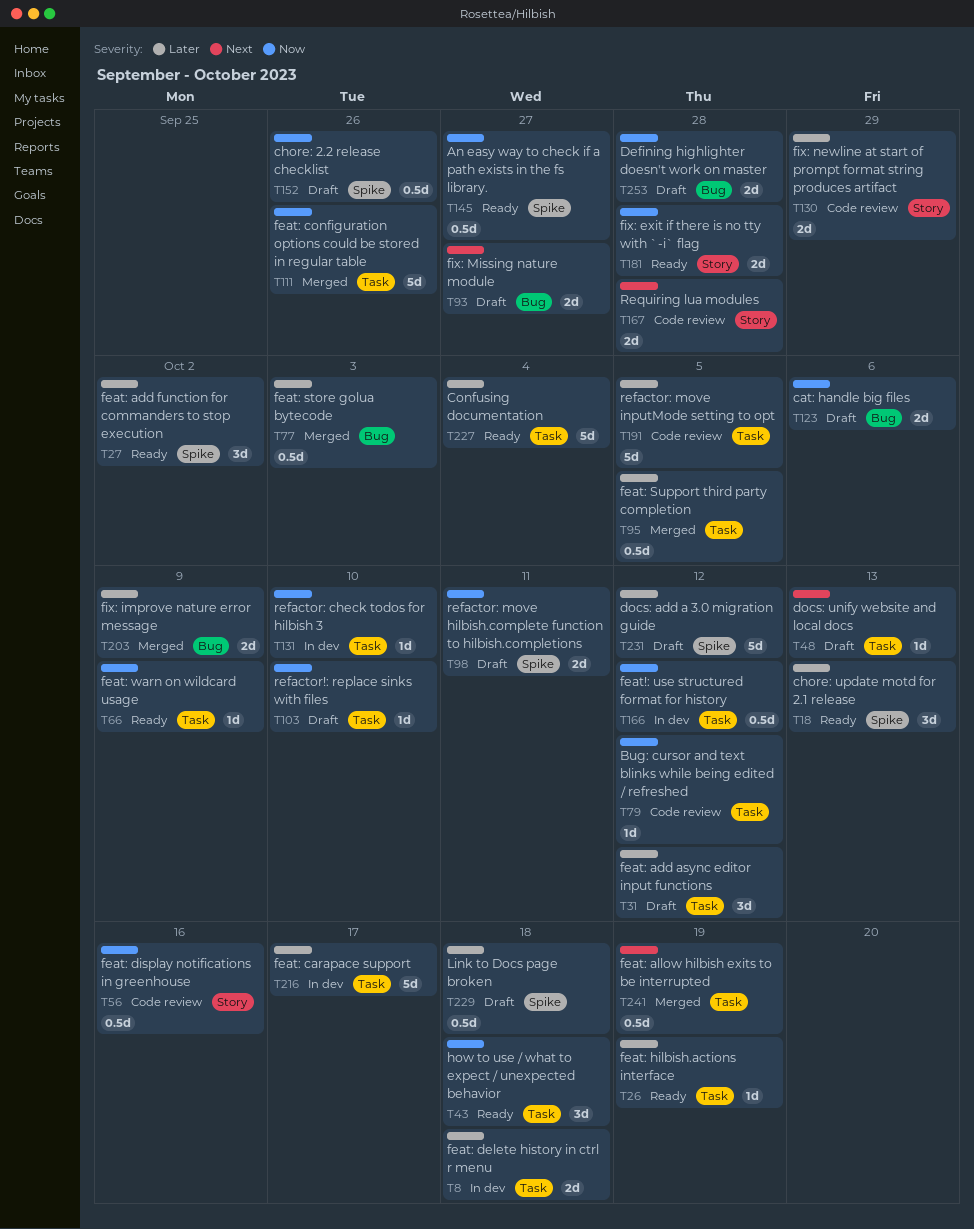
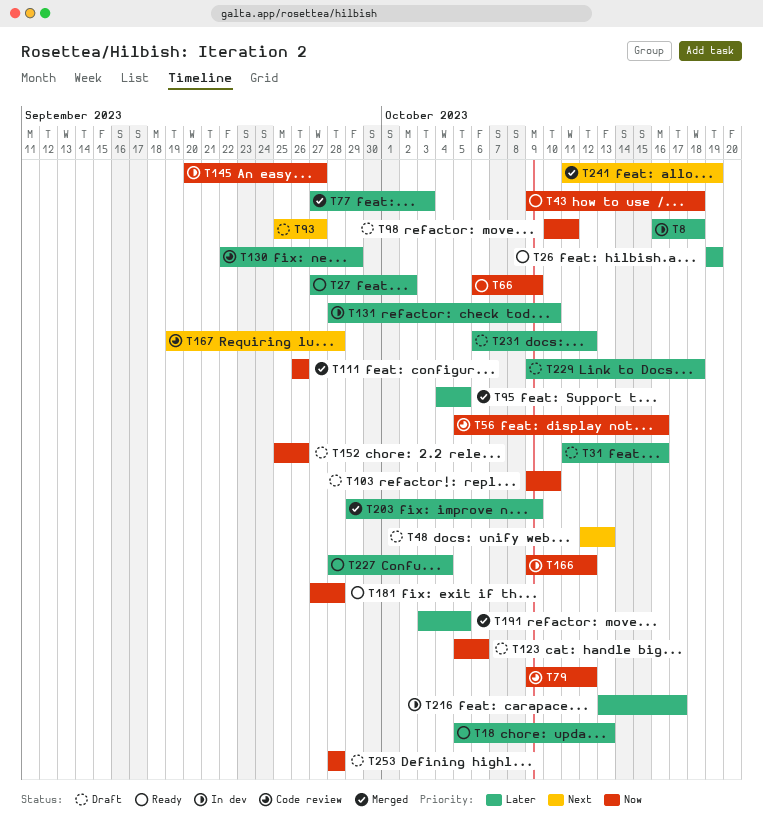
T31, due: Oct 12 -> Oct 16
T131, priority: Now -> Later
T145, status: Ready -> In dev
T191, status: Code review -> Merged

